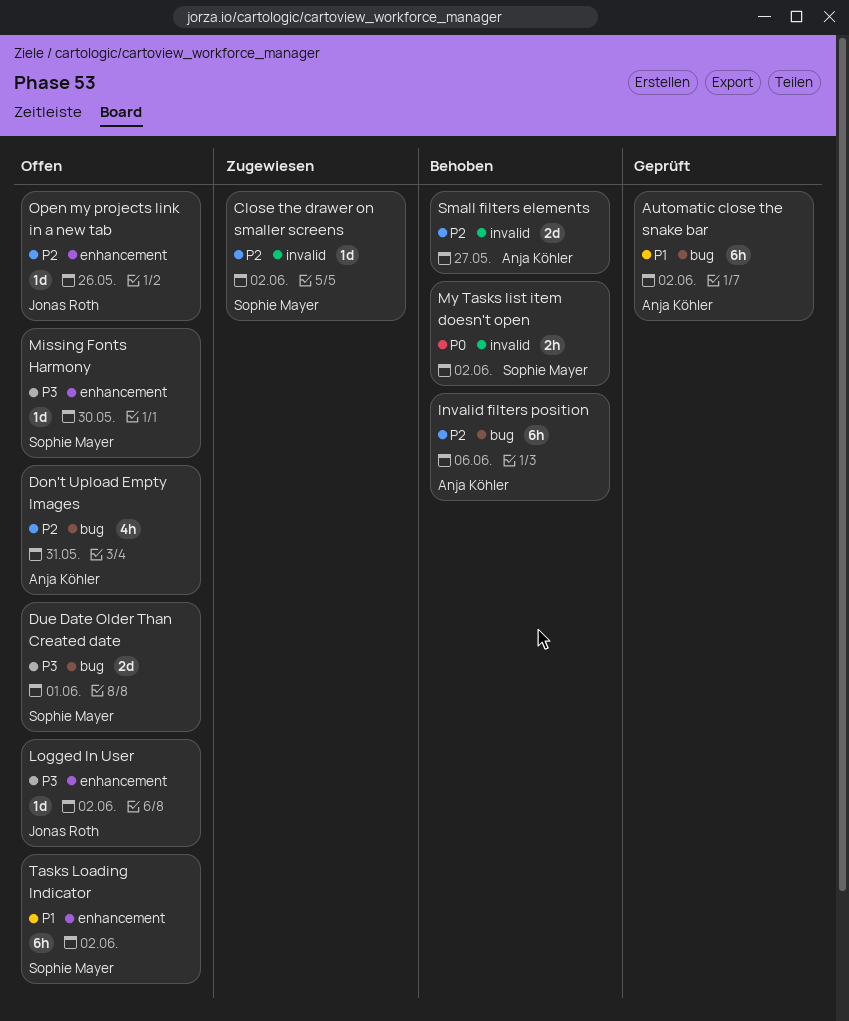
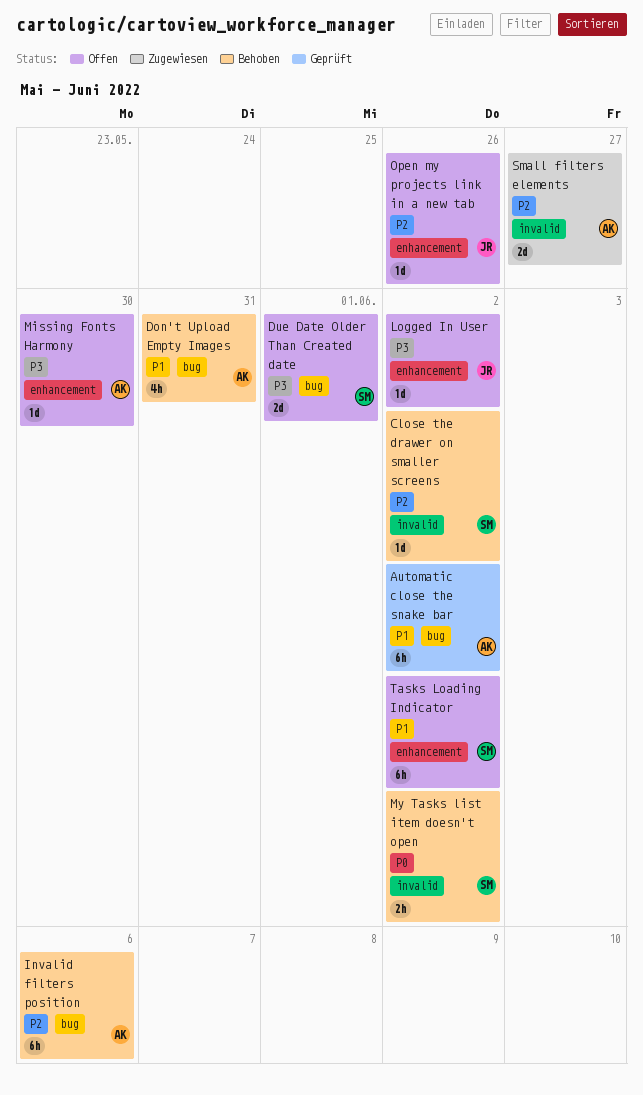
Close the drawer on smaller screens, status: Zugewiesen -> Behoben
Don't Upload Empty Images, status: Offen -> Behoben
Don't Upload Empty Images, priority: P2 -> P1
Missing Fonts Harmony, owner: Sophie Mayer -> Anja Köhler
Small filters elements, status: Behoben -> Zugewiesen

